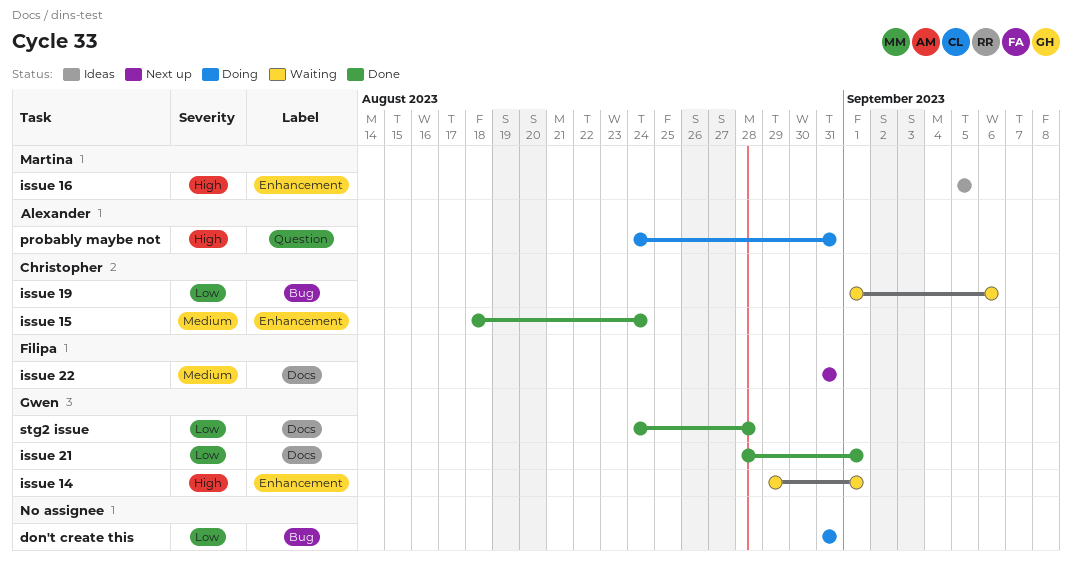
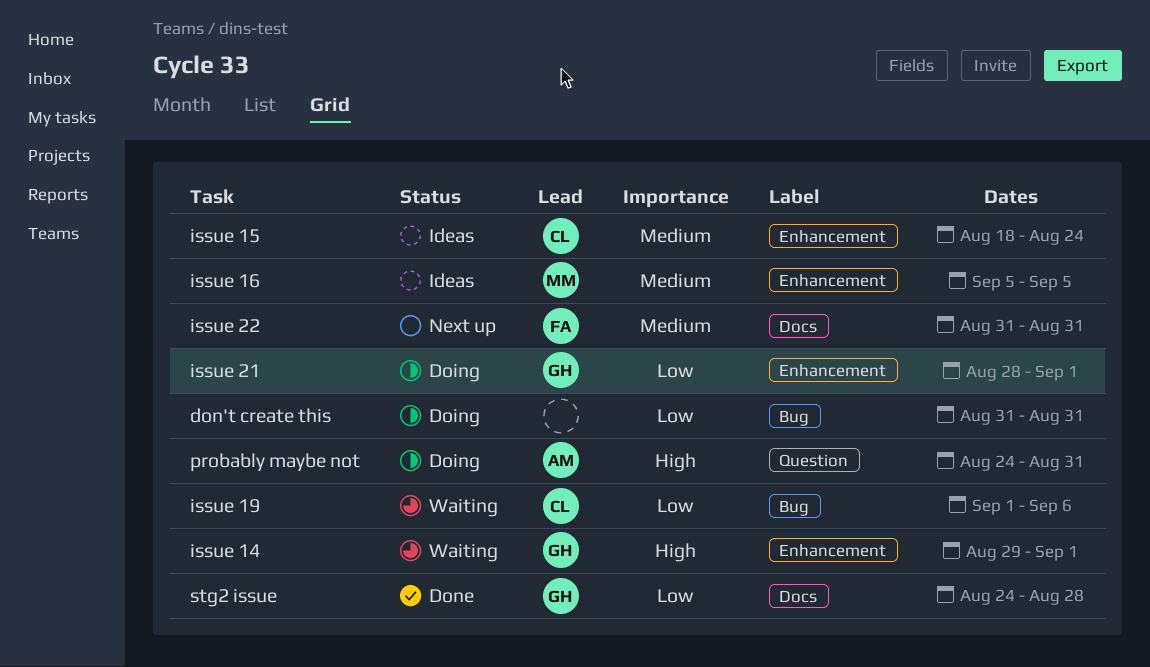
issue 15, status: Done -> Ideas
issue 16, priority: High -> Medium
issue 21, status: Done -> Doing
issue 21, label: Docs -> Enhancement

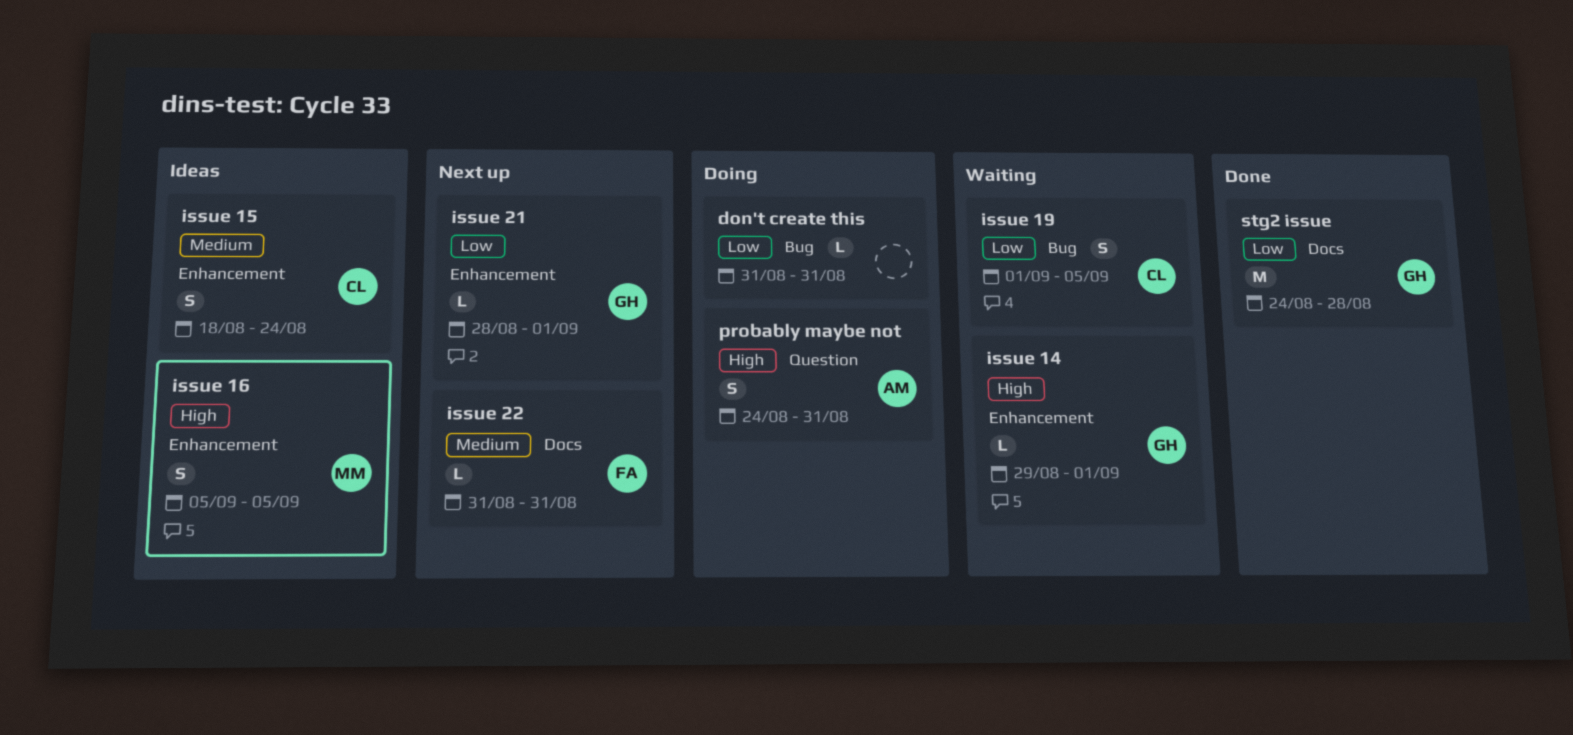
issue 16, priority: Medium -> High
issue 19, due: Sep 6 -> Sep 5
issue 21, status: Doing -> Next up

